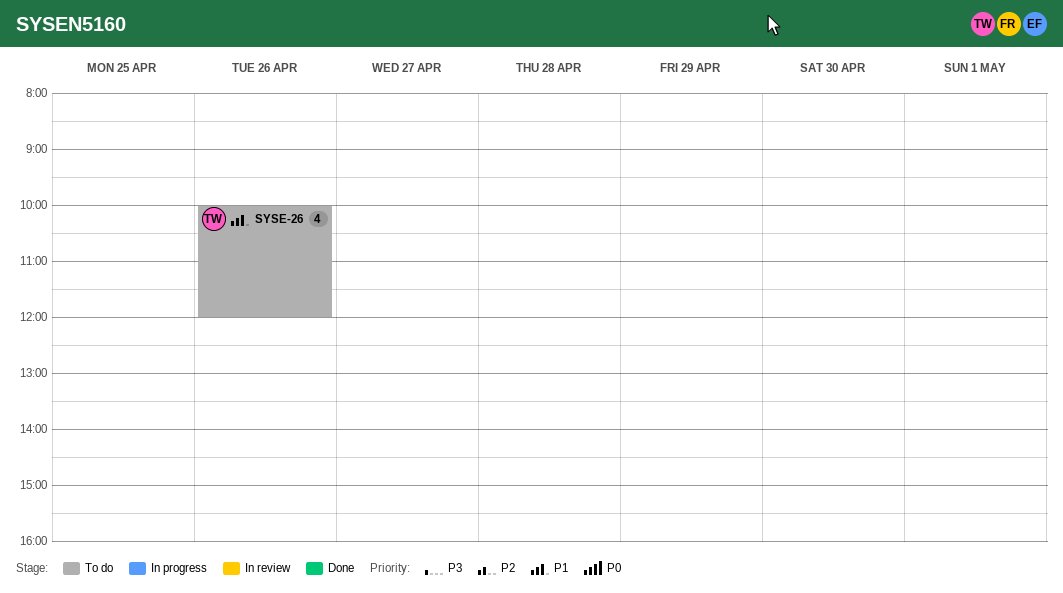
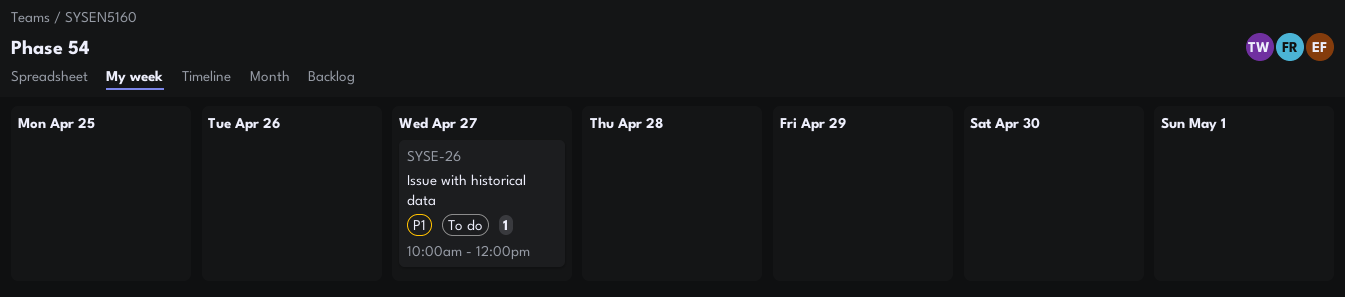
SYSE-26, estimate: 4 -> 1
SYSE-26, day: Apr 26 -> Apr 27

